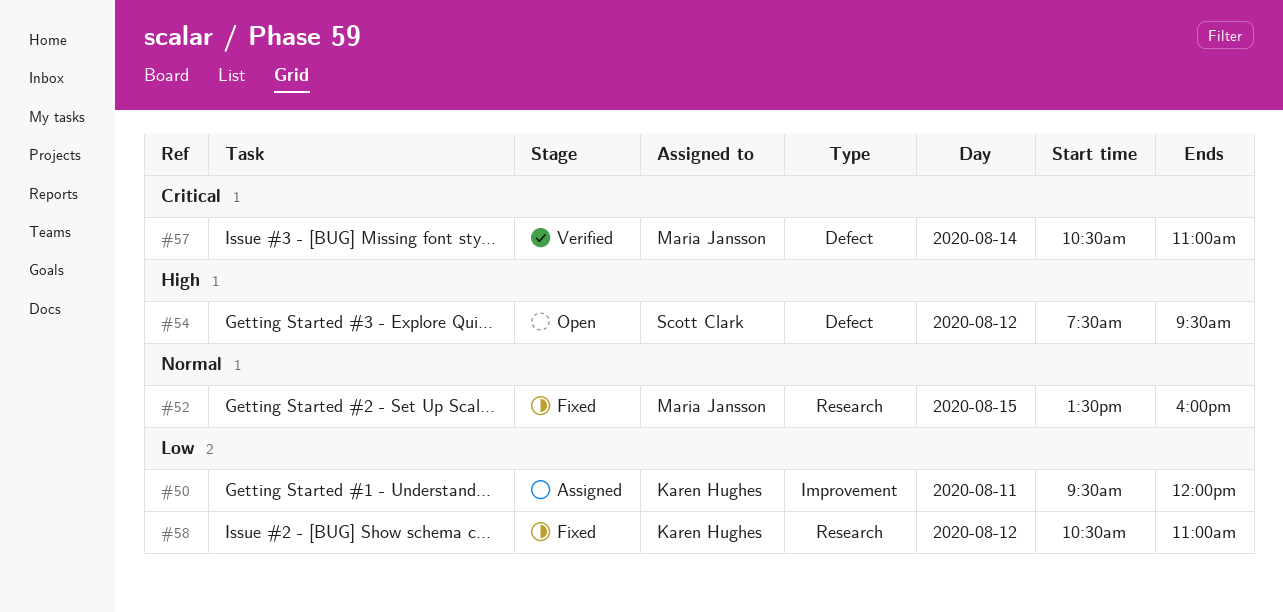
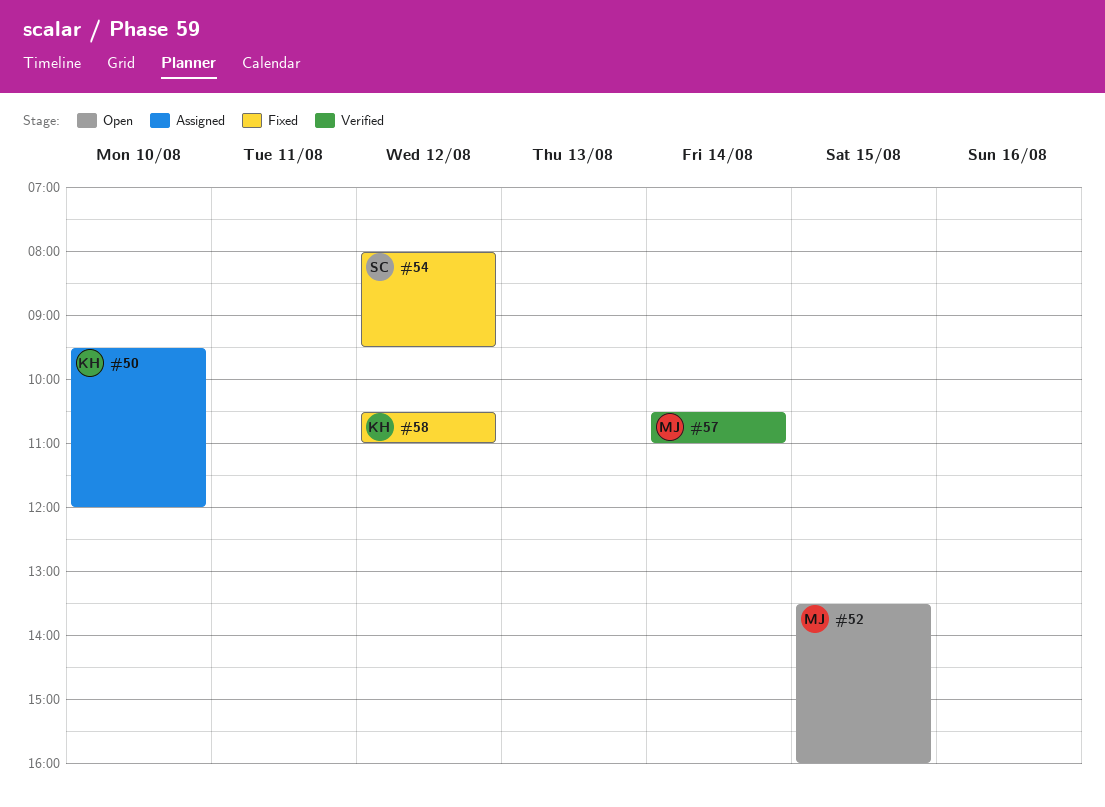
#50, day: Aug 11 -> Aug 10
#52, status: Fixed -> Open
#54, status: Open -> Fixed
#54, begins: 07:30 -> 08:00

